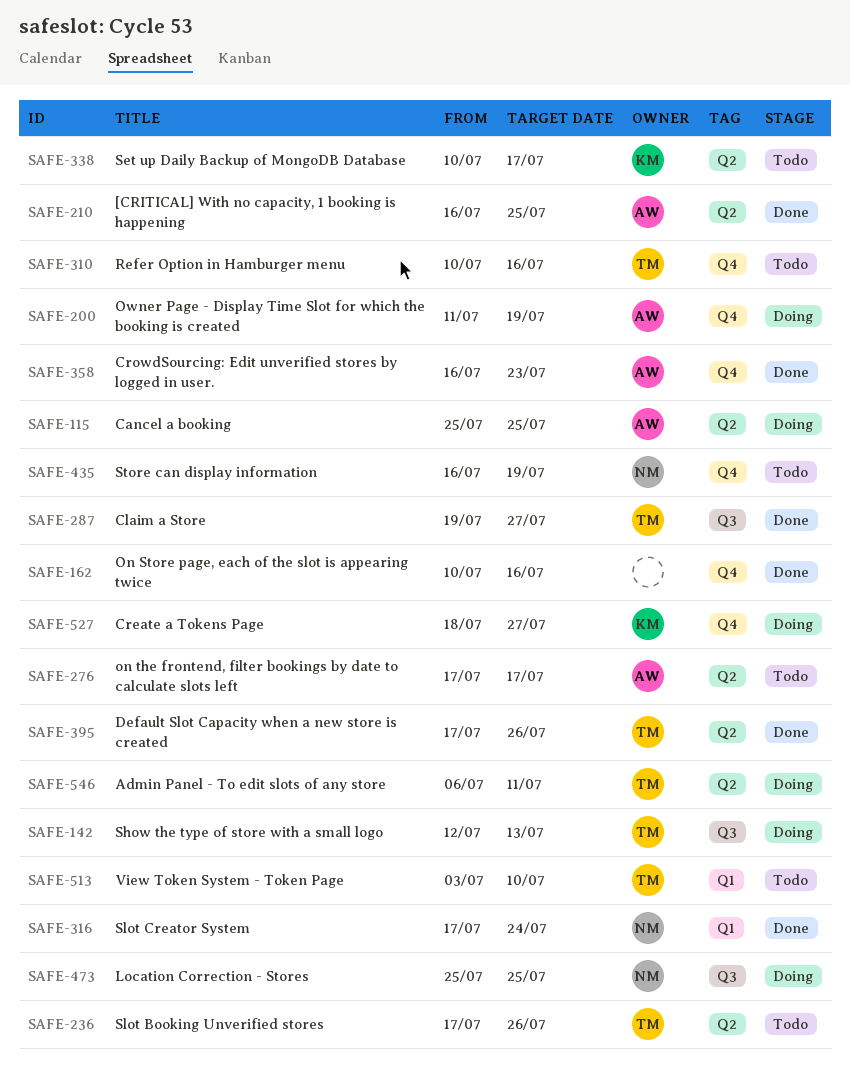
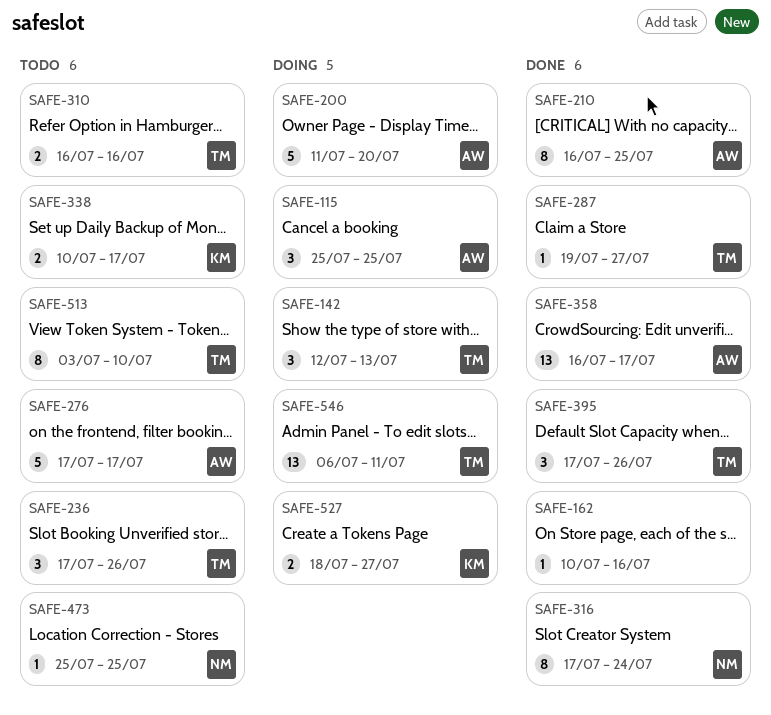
SAFE-200, due: Jul 19 -> Jul 20
SAFE-310, start: Jul 10 -> Jul 16
SAFE-358, due: Jul 23 -> Jul 17
SAFE-435: present -> none
SAFE-473, status: Doing -> Todo

